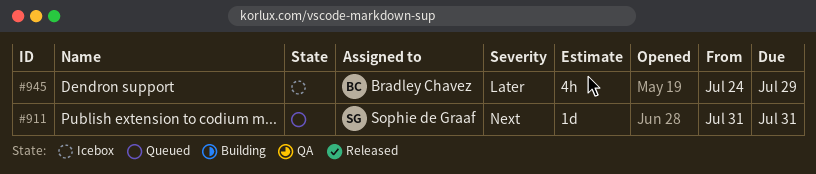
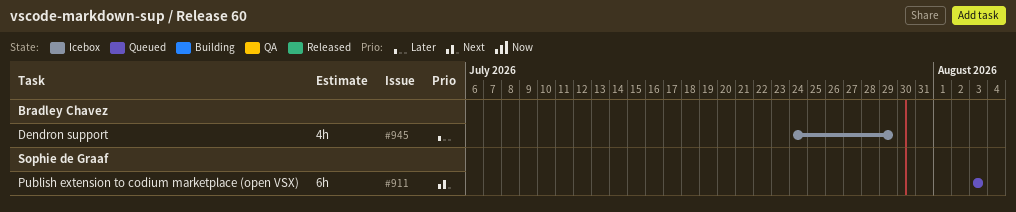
#911, estimate: 1d -> 6h
#911, start: Jul 31 -> Aug 3
#911, due: Jul 31 -> Aug 3

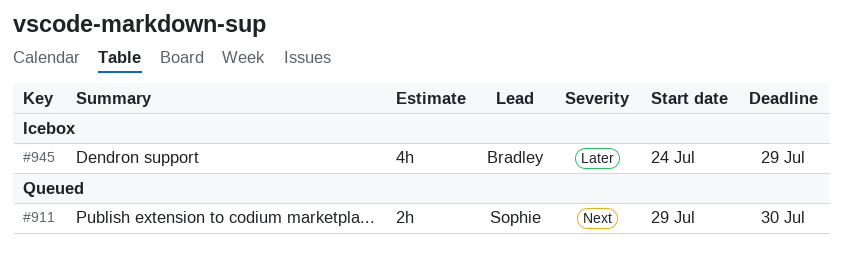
#911, estimate: 6h -> 2h
#911, start: Aug 3 -> Jul 29
#911, due: Aug 3 -> Jul 30

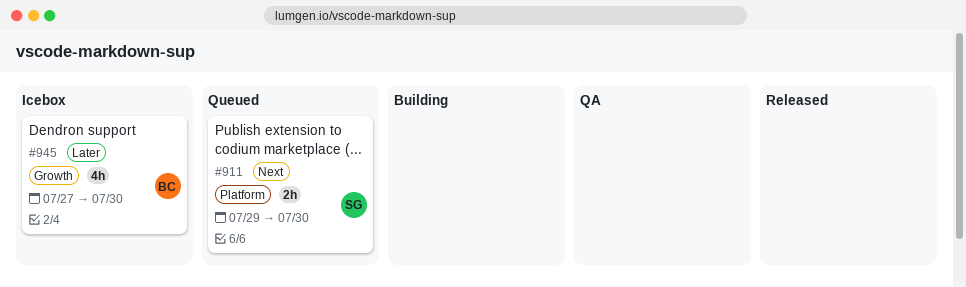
#945, start: Jul 24 -> Jul 27
#945, due: Jul 29 -> Jul 30

